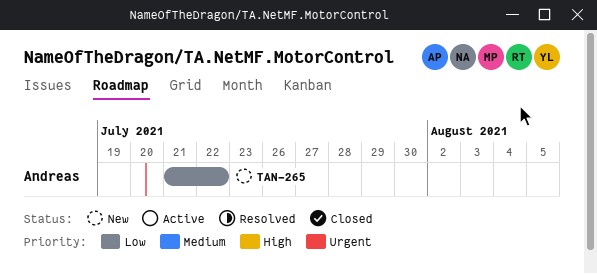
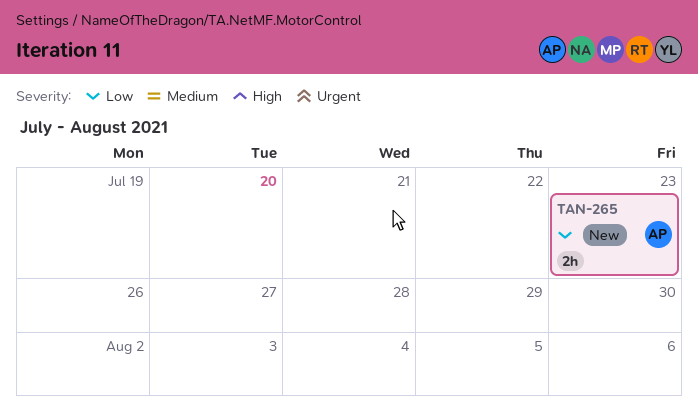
TAN-265, due: Jul 22 -> Jul 23

